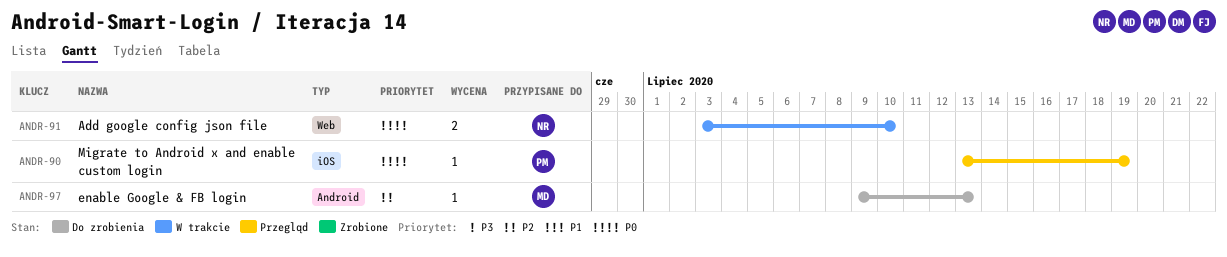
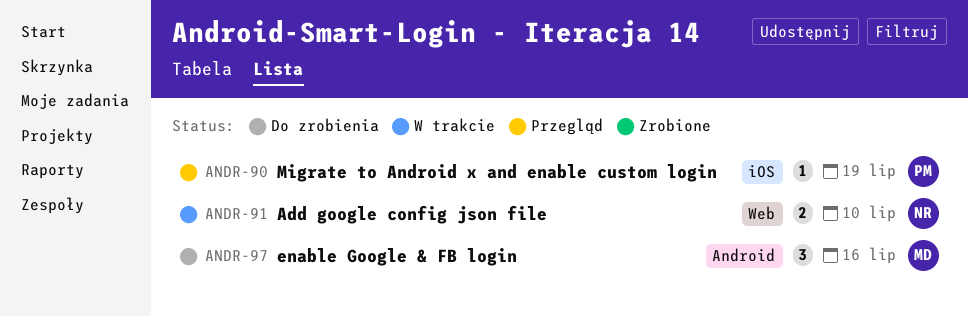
ANDR-97, estimate: 1 -> 3
ANDR-97, due: Jul 13 -> Jul 16

